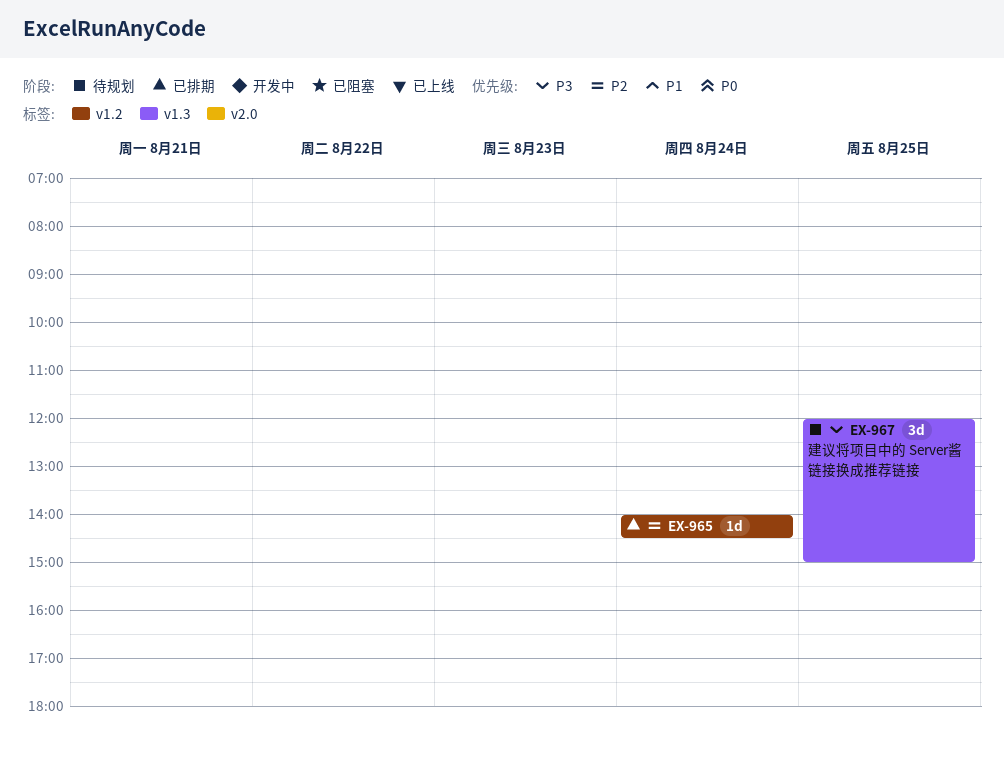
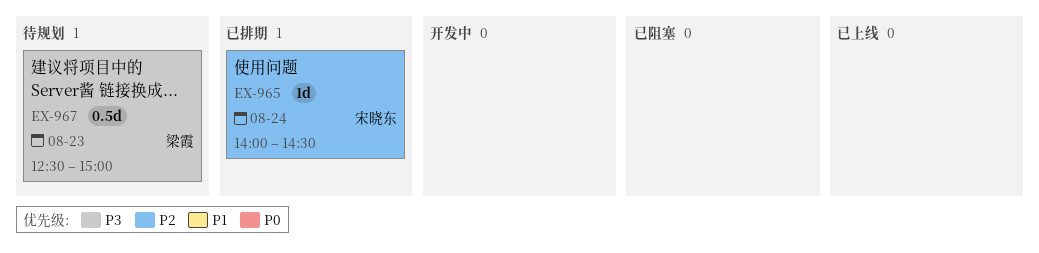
EX-967, estimate: 3d -> 0.5d
EX-967, day: Aug 25 -> Aug 23
EX-967, begins: 12:00 -> 12:30

